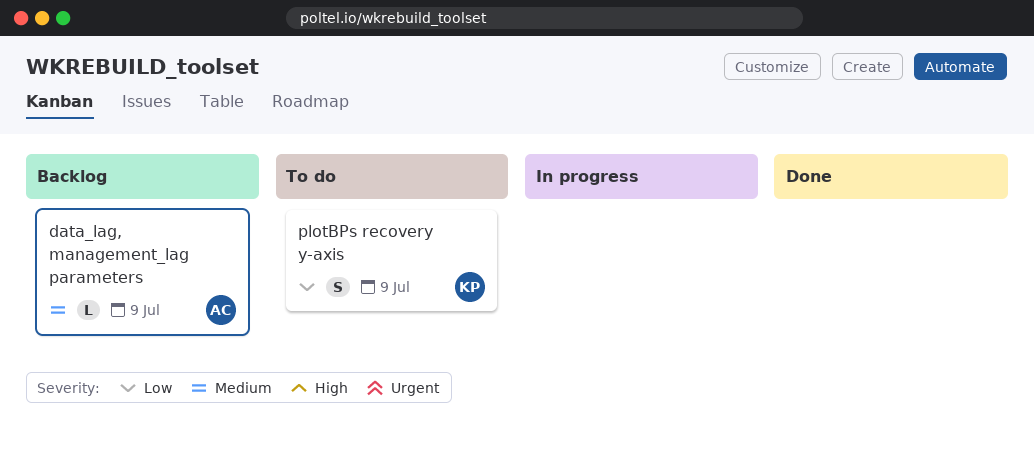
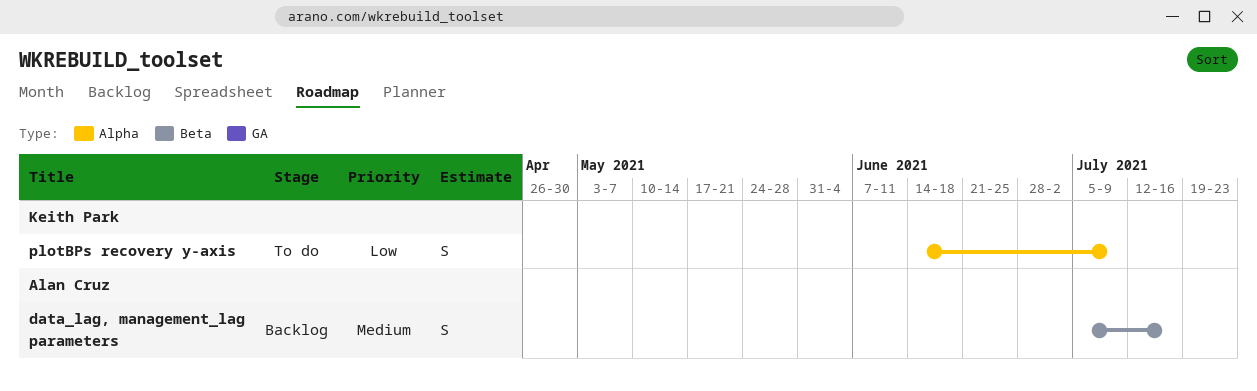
data_lag, management_lag parameters, estimate: L -> S
data_lag, management_lag parameters, due: Jul 9 -> Jul 16

